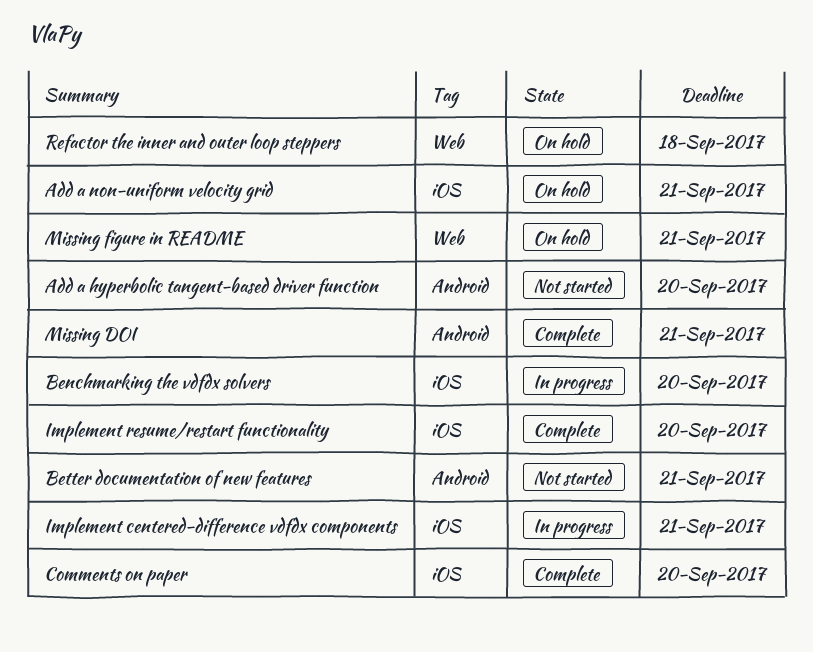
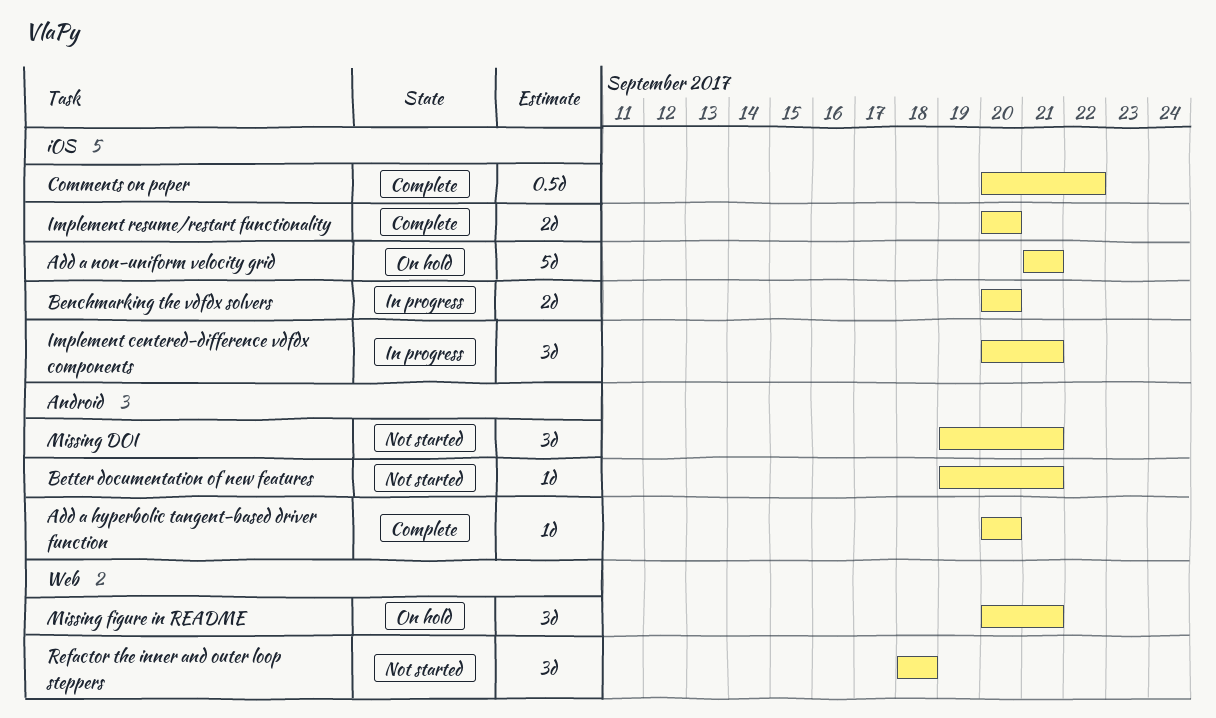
Add a hyperbolic tangent-based driver function, status: Not started -> Complete
Comments on paper, due: Sep 20 -> Sep 22
Missing DOI, status: Complete -> Not started
Refactor the inner and outer loop steppers, status: On hold -> Not started

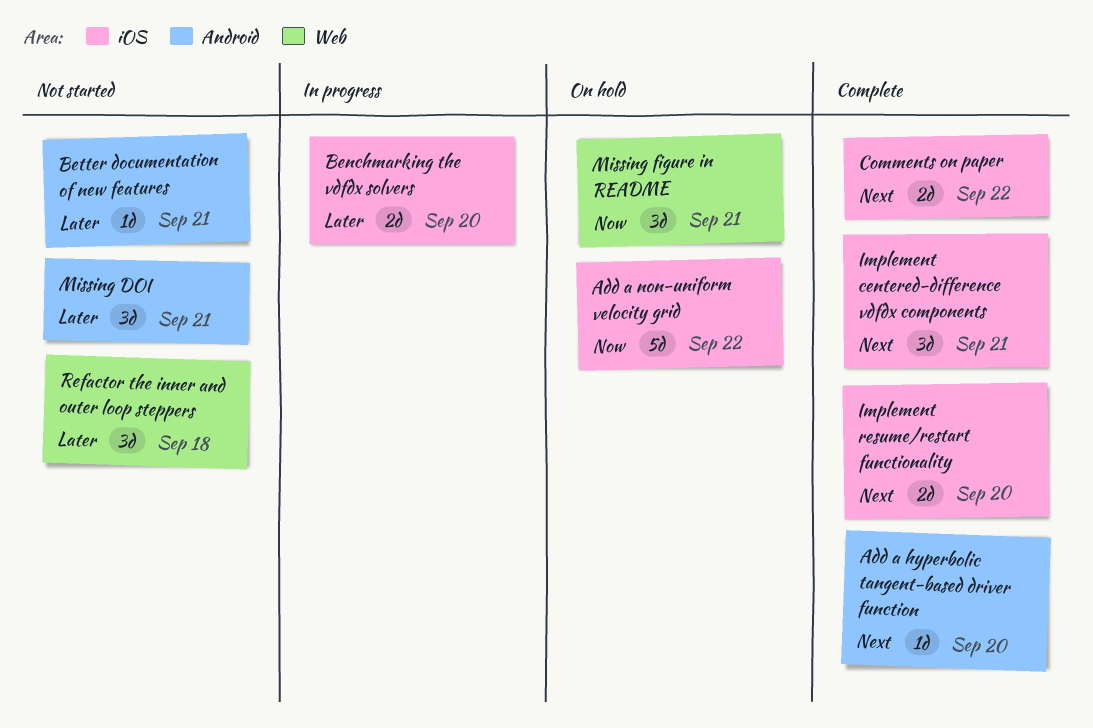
Add a non-uniform velocity grid, due: Sep 21 -> Sep 22
Comments on paper, estimate: 0.5d -> 2d
Implement centered-difference vdfdx components, status: In progress -> Complete

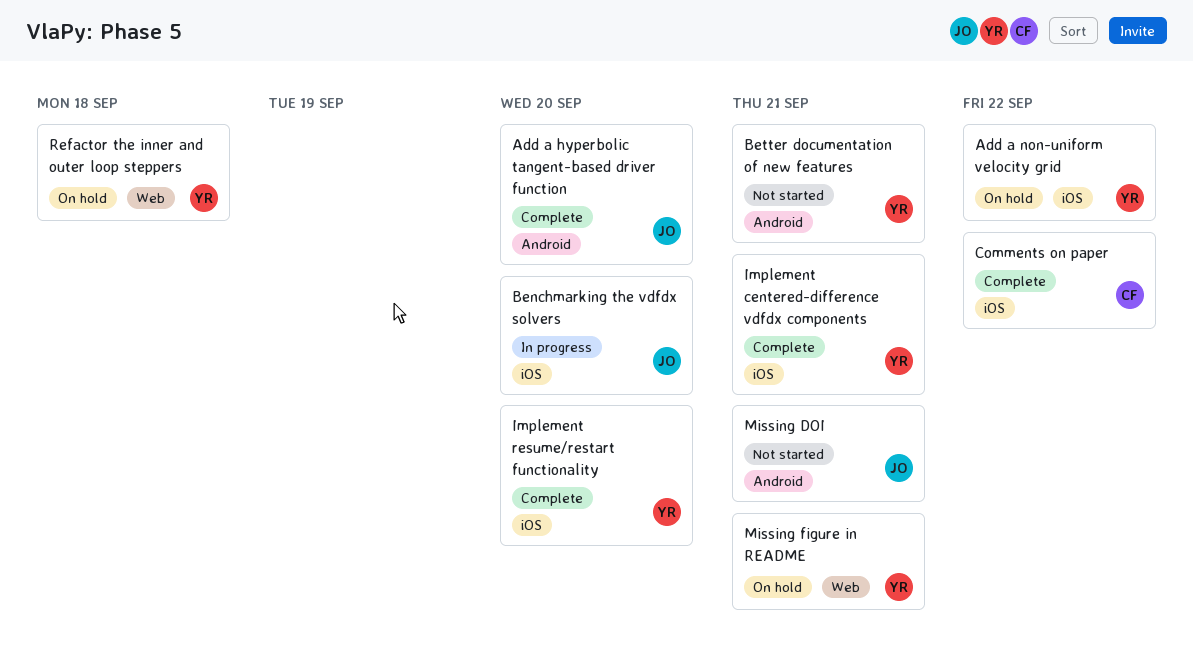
Refactor the inner and outer loop steppers, status: Not started -> On hold

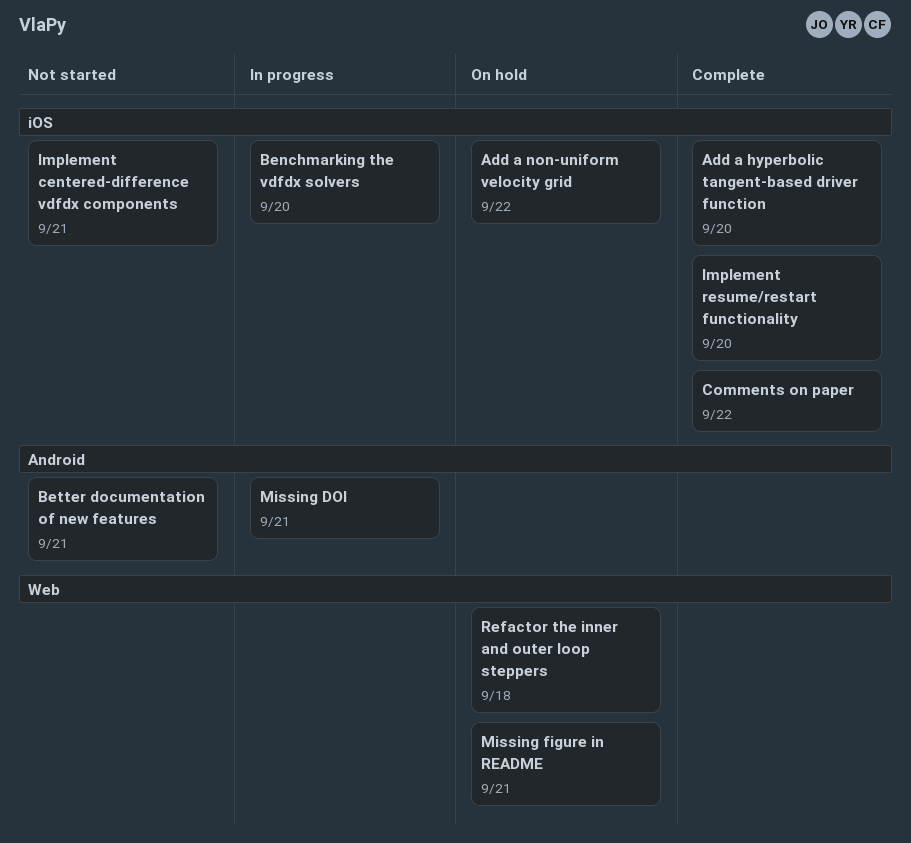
Add a hyperbolic tangent-based driver function, label: Android -> iOS
Implement centered-difference vdfdx components, status: Complete -> Not started
Missing DOI, status: Not started -> In progress

